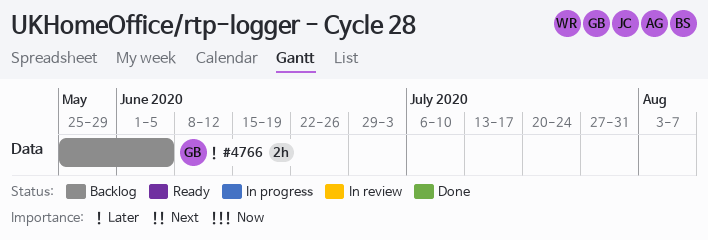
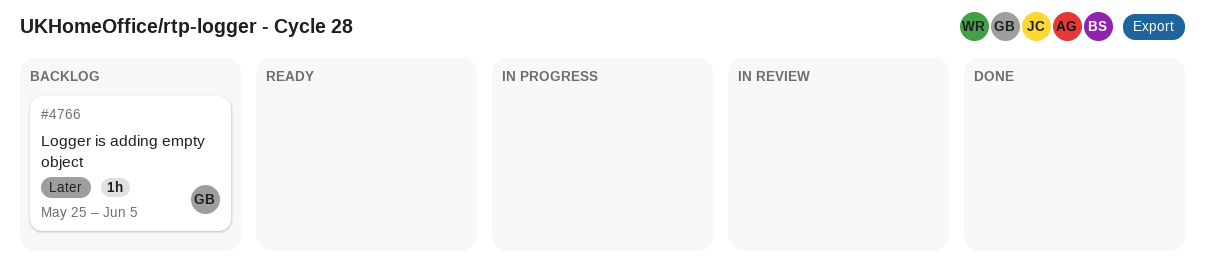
#4766, estimate: 2h -> 1h

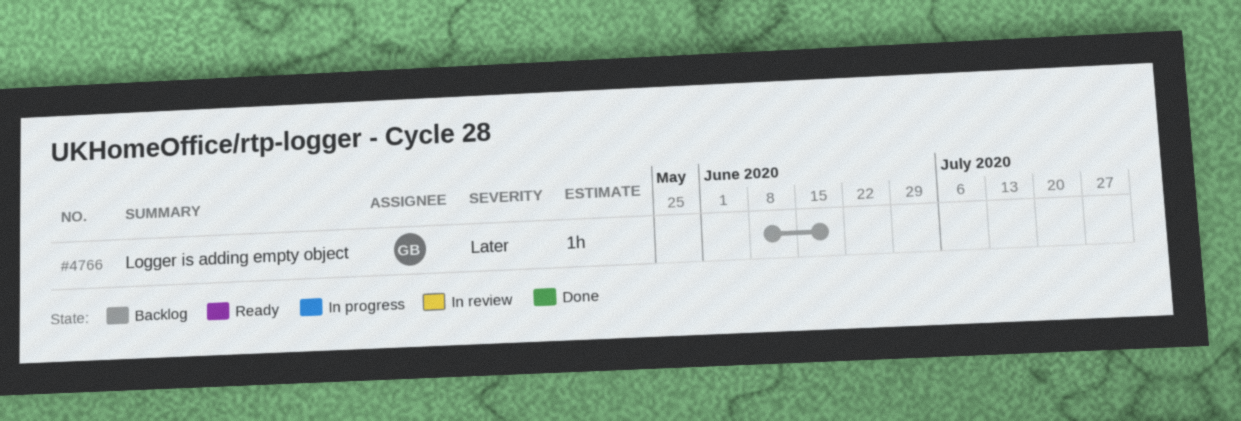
#4766, start: May 25 -> Jun 8
#4766, due: Jun 5 -> Jun 19

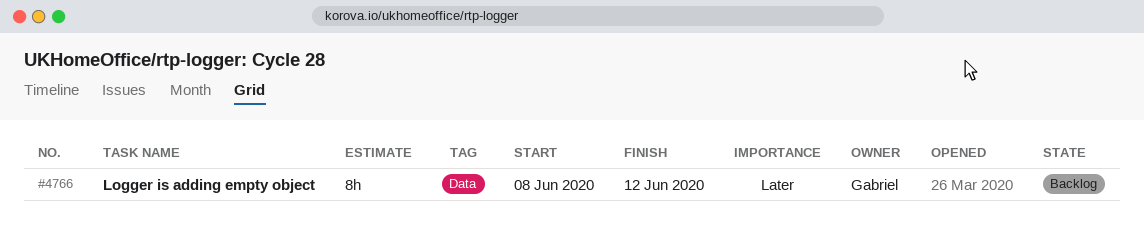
#4766, estimate: 1h -> 8h
#4766, due: Jun 19 -> Jun 12

